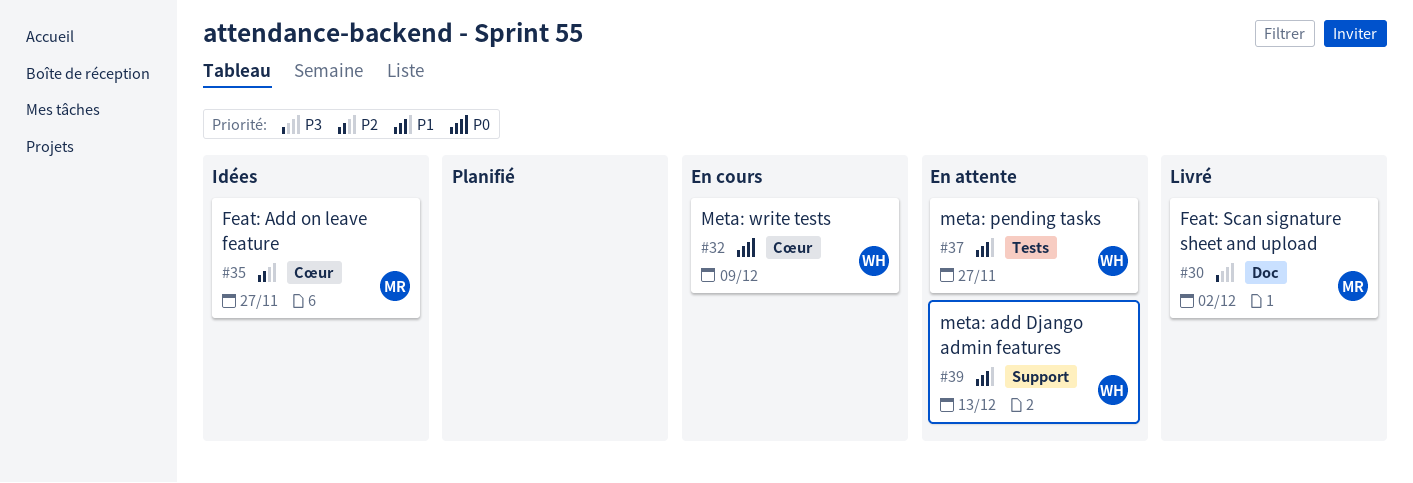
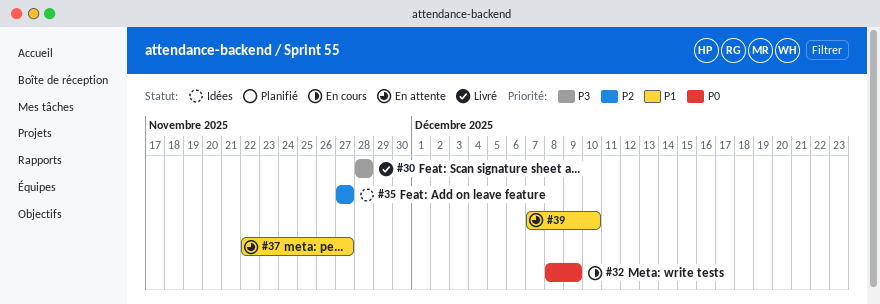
#30, due: Dec 2 -> Nov 28
#39, due: Dec 13 -> Dec 10

